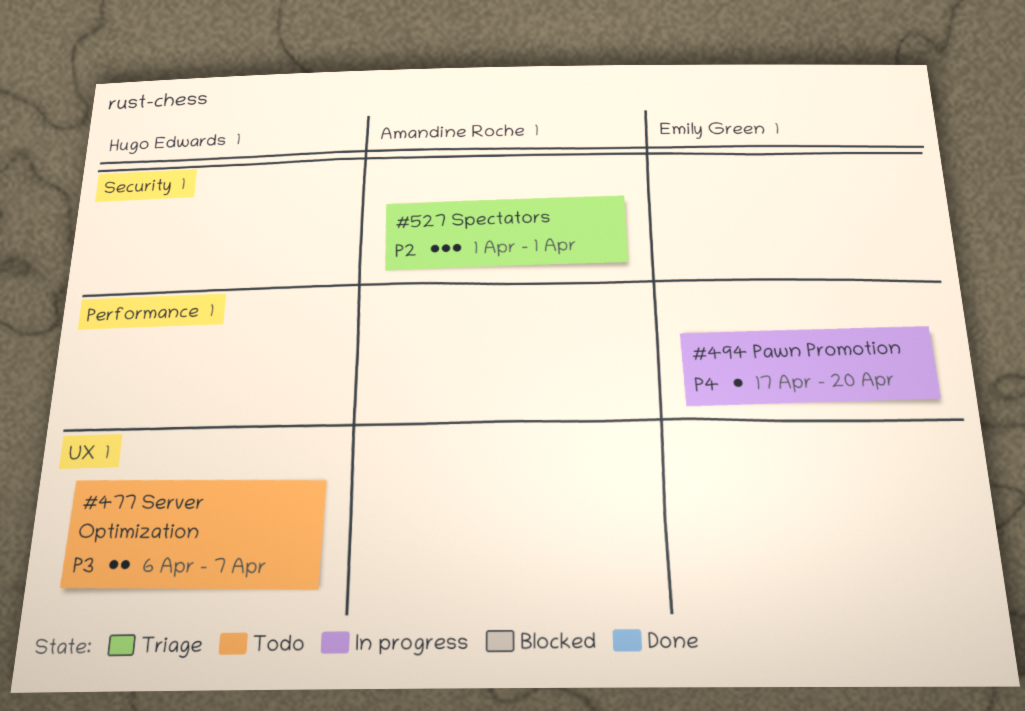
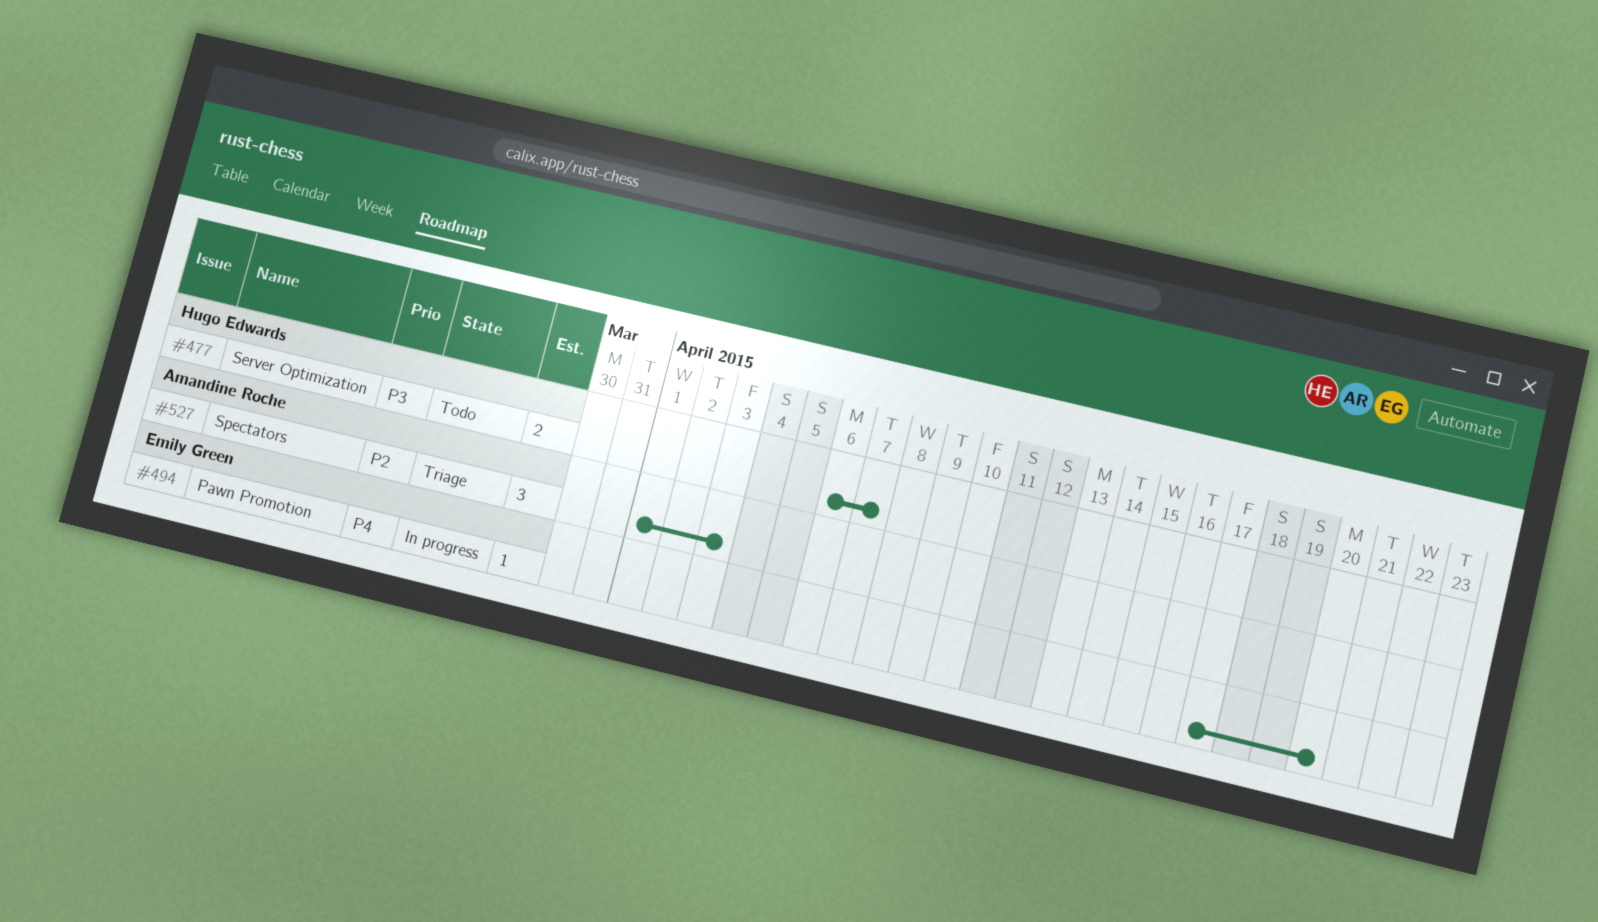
#527, due: Apr 1 -> Apr 3

